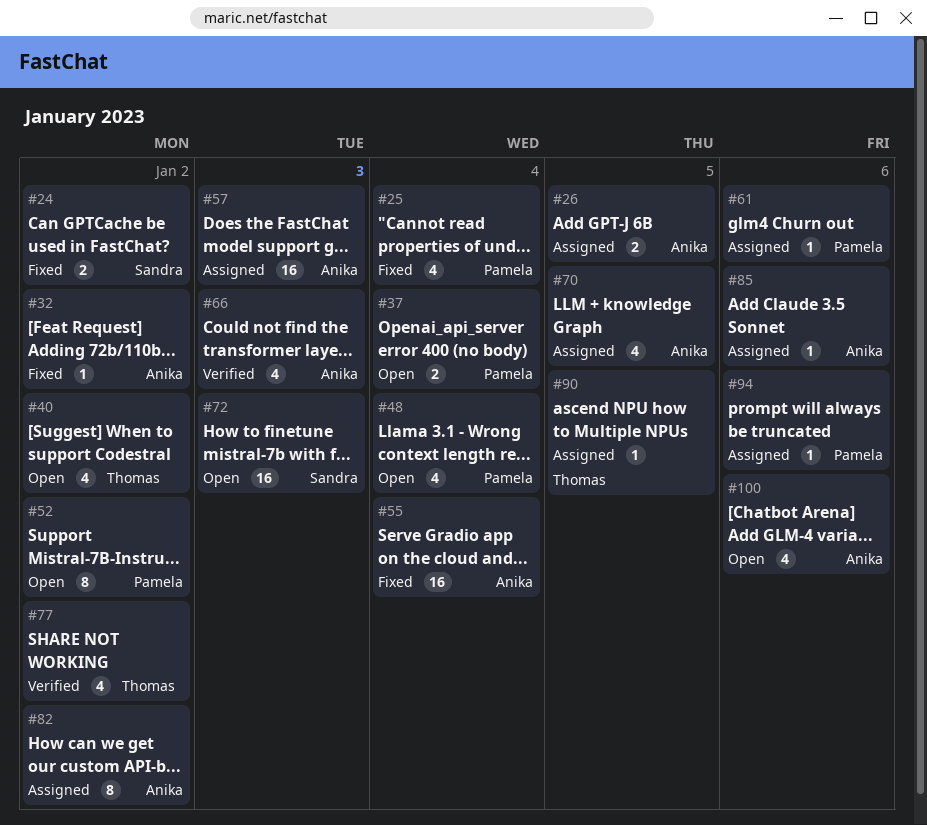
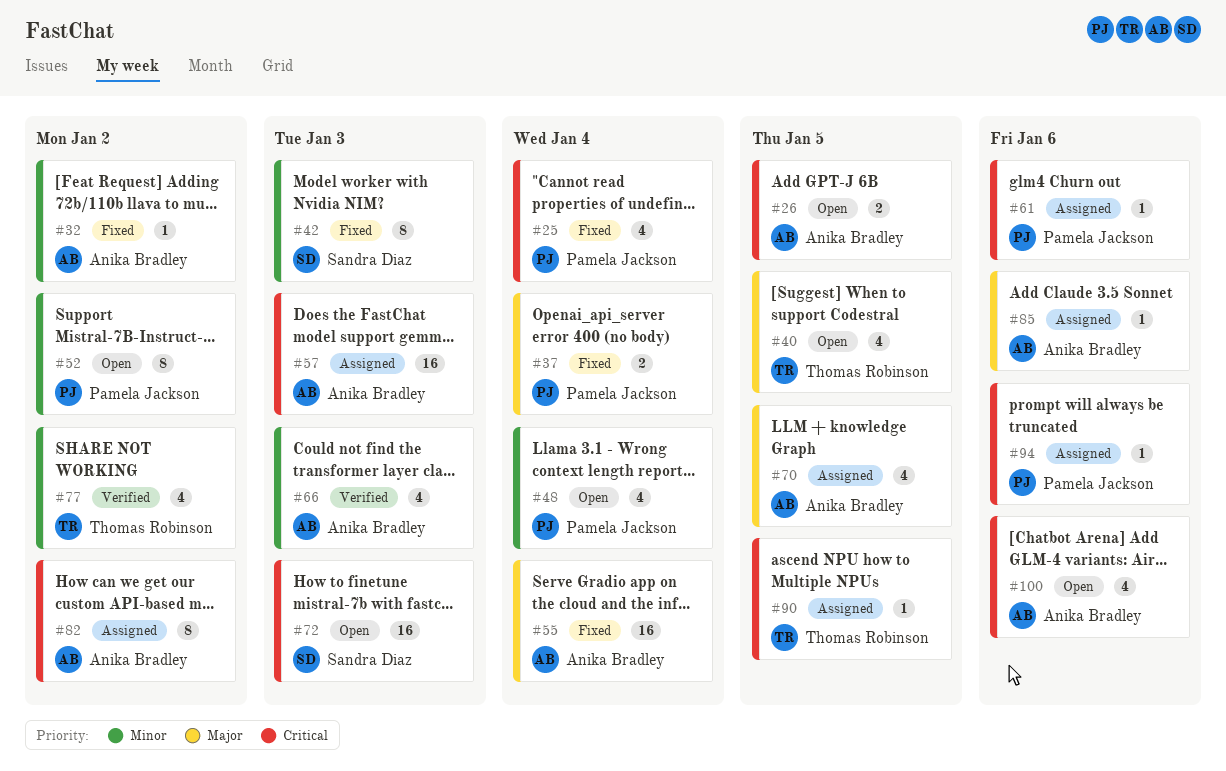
#24: present -> none
#26, status: Assigned -> Open
#37, status: Open -> Fixed
#40, due: Jan 2 -> Jan 5
#42: none -> present

